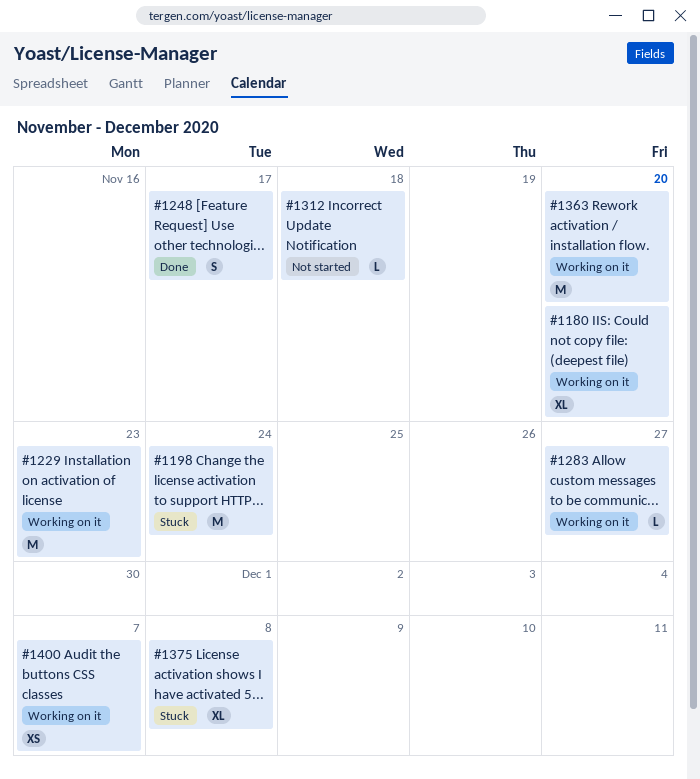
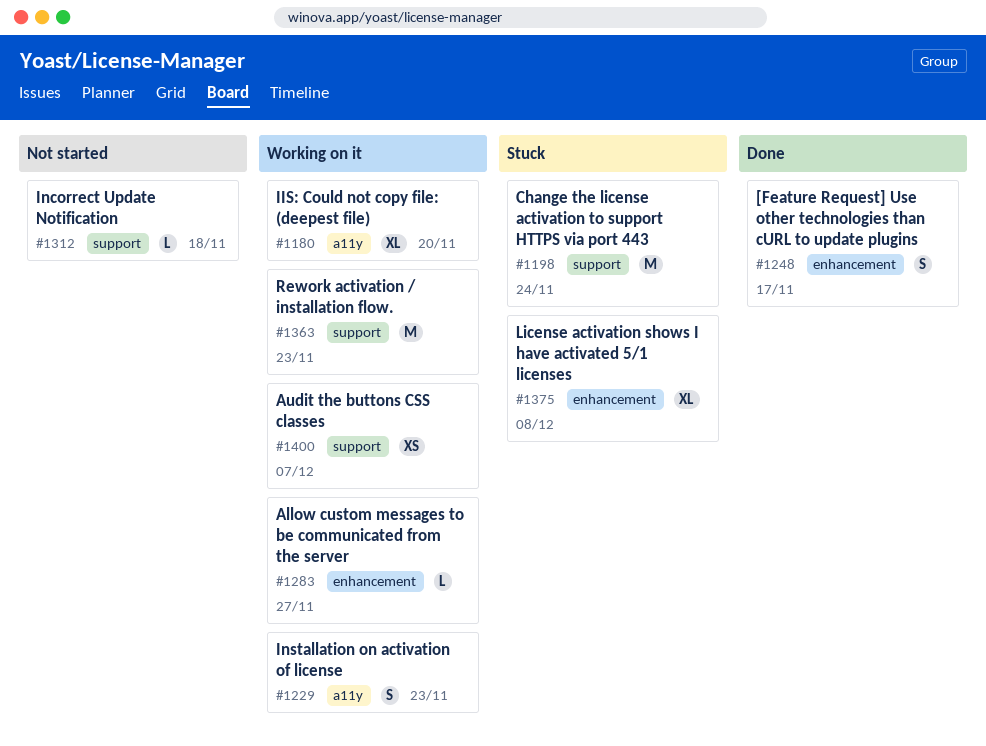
#1229, estimate: M -> S
#1363, due: Nov 20 -> Nov 23

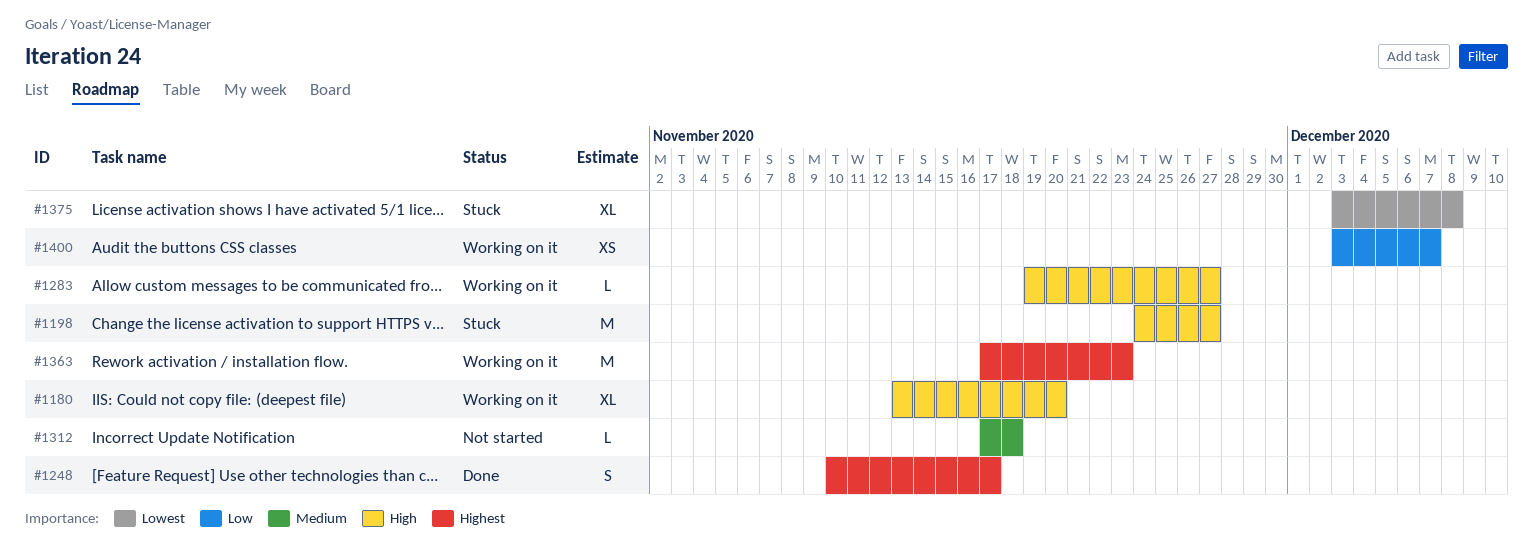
#1198, due: Nov 24 -> Nov 27
#1229: present -> none

